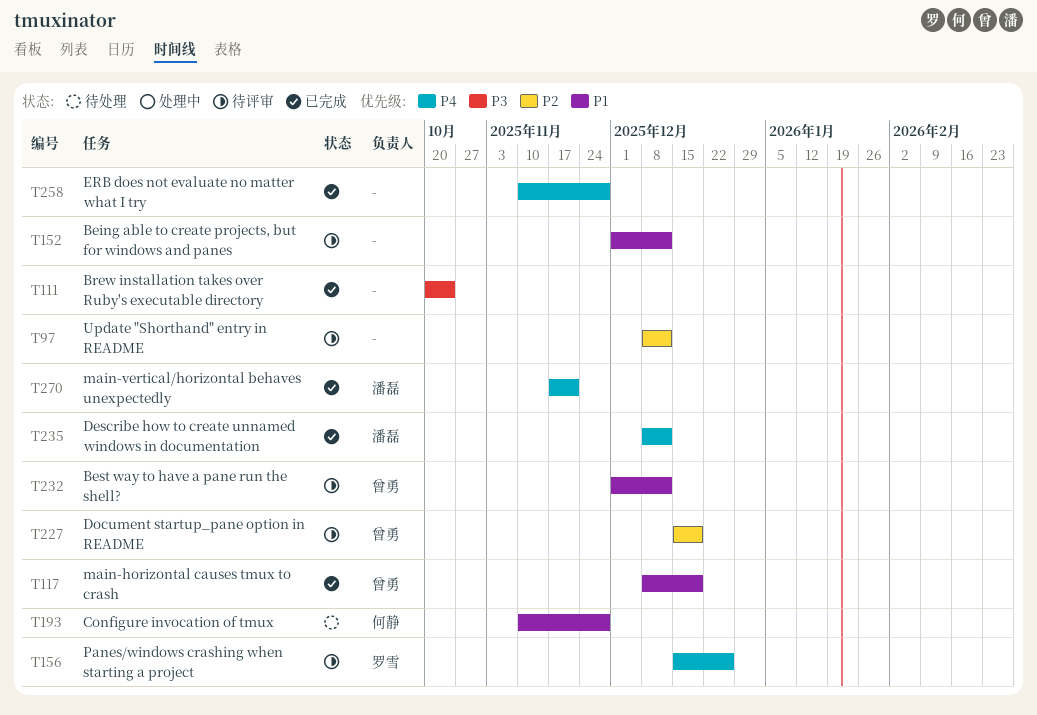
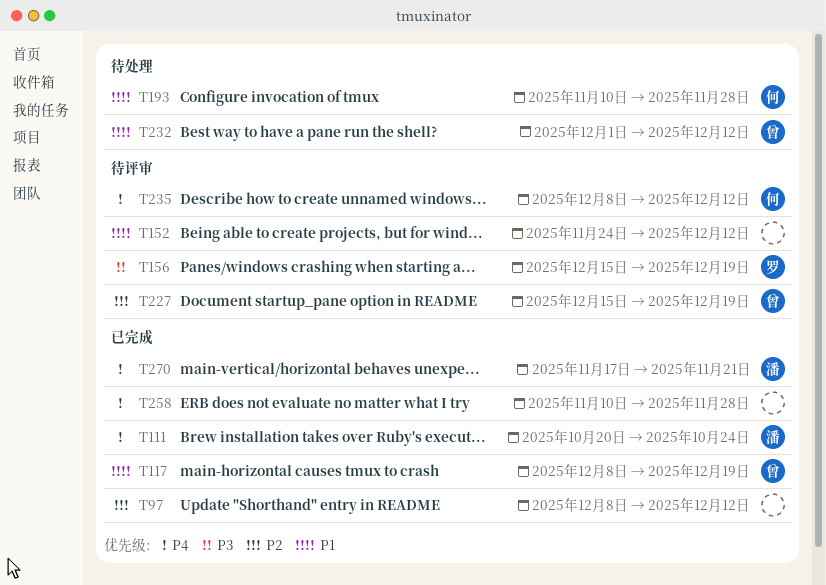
T97, status: 待评审 -> 已完成
T111, owner: none -> 潘磊
T111, priority: P3 -> P4
T152, start: Dec 1 -> Nov 24
T156, priority: P4 -> P3
T156, due: Dec 26 -> Dec 19
T232, status: 待评审 -> 待处理
T235, status: 已完成 -> 待评审
T235, owner: 潘磊 -> 何静

